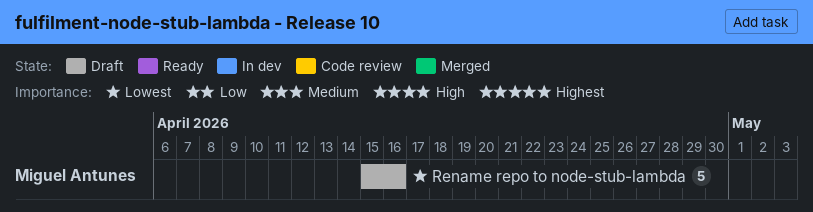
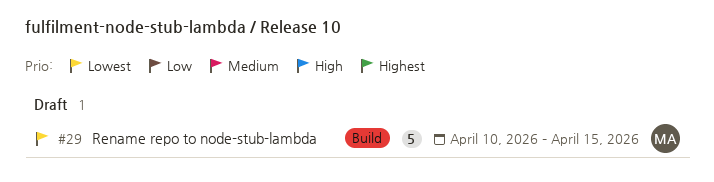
Rename repo to node-stub-lambda, start: Apr 15 -> Apr 10
Rename repo to node-stub-lambda, due: Apr 16 -> Apr 15

